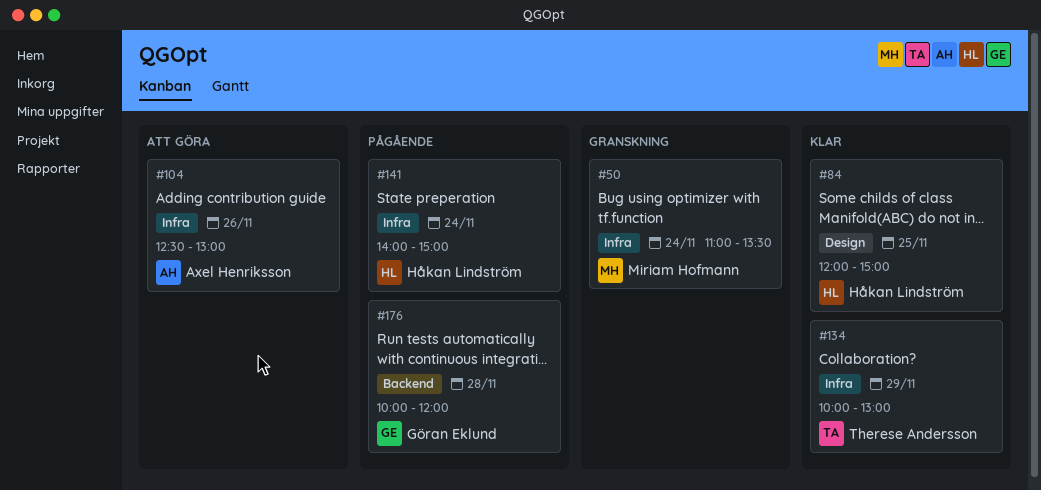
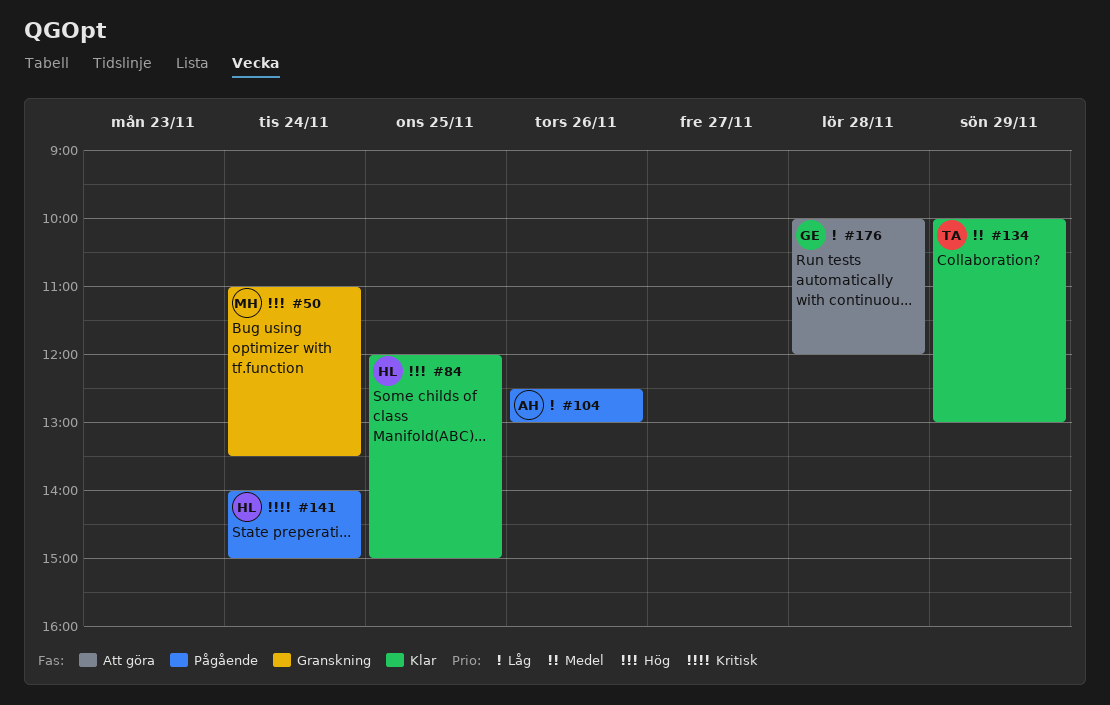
#104, status: Att göra -> Pågående
#176, status: Pågående -> Att göra

